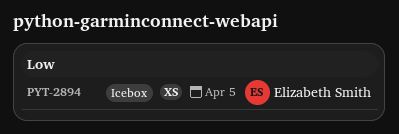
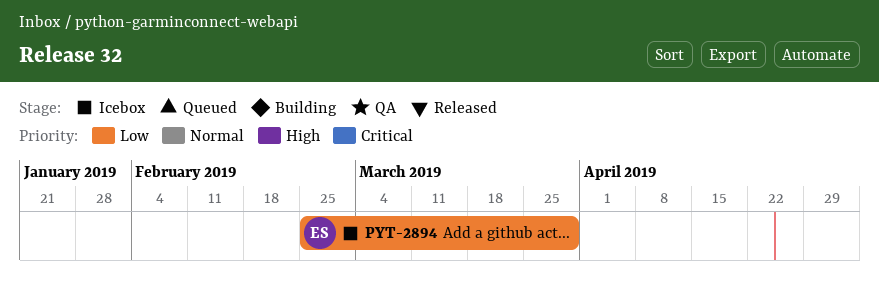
PYT-2894, due: Apr 5 -> Mar 29

